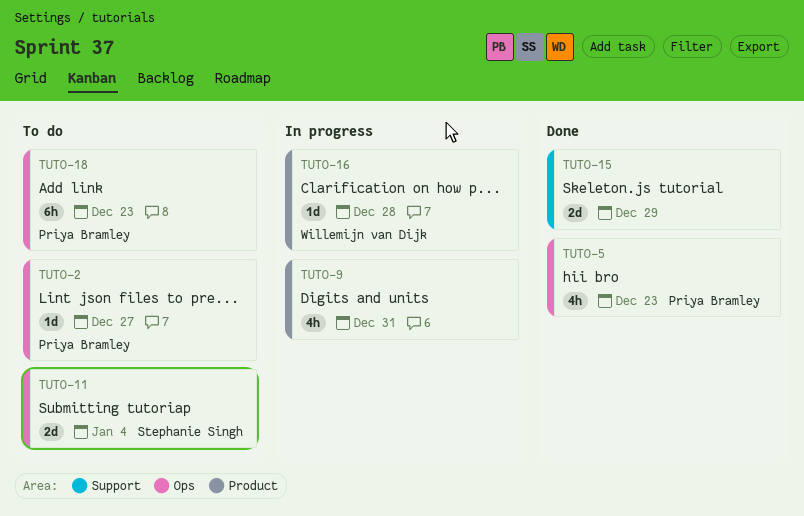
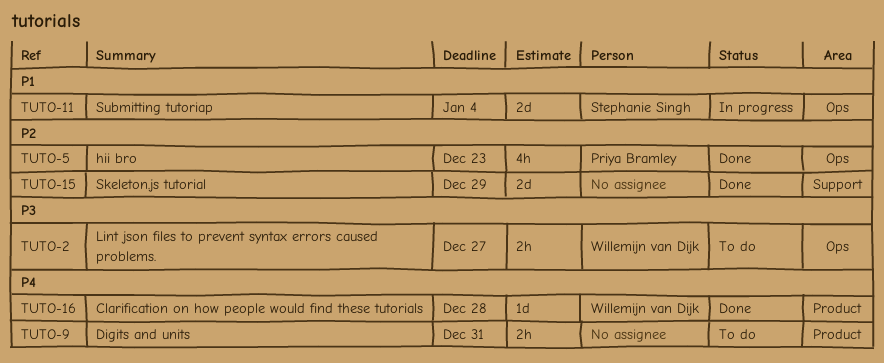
TUTO-2, owner: Priya Bramley -> Willemijn van Dijk
TUTO-2, estimate: 1d -> 2h
TUTO-9, status: In progress -> To do
TUTO-9, estimate: 4h -> 2h
TUTO-11, status: To do -> In progress
TUTO-16, status: In progress -> Done
TUTO-18: present -> none

